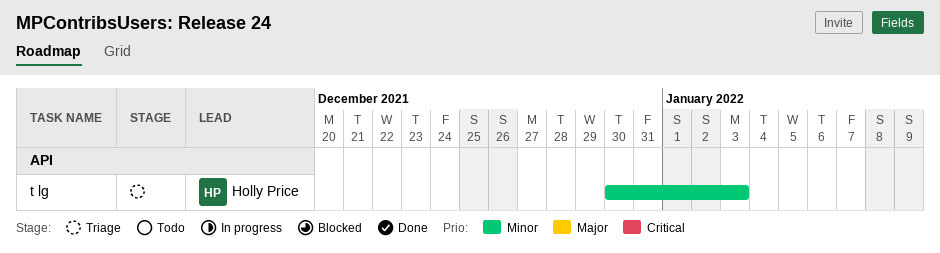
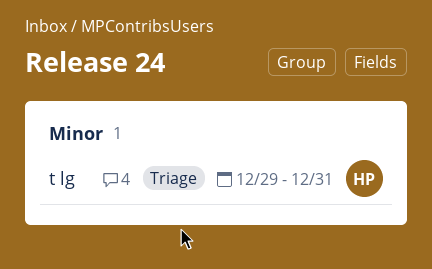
t lg, start: Dec 30 -> Dec 29
t lg, due: Jan 3 -> Dec 31

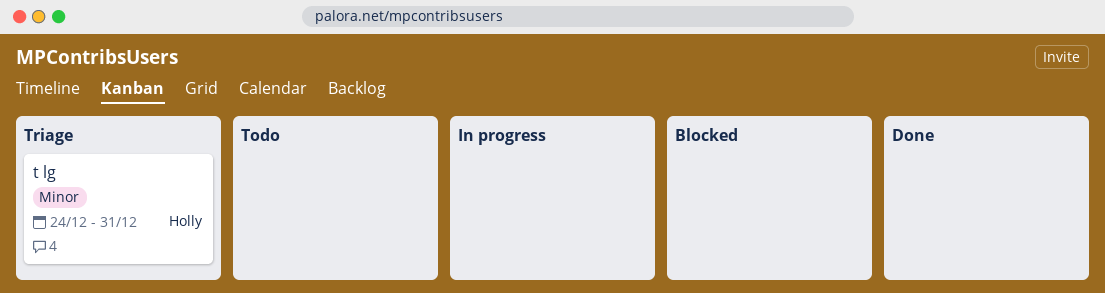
t lg, start: Dec 29 -> Dec 24

